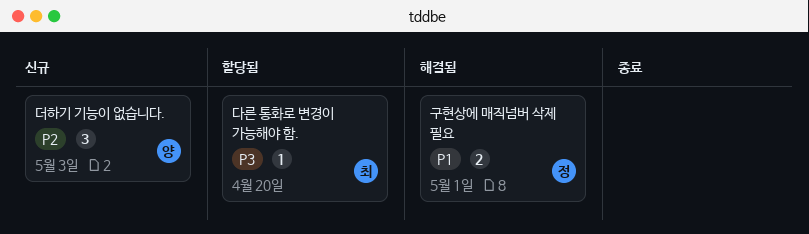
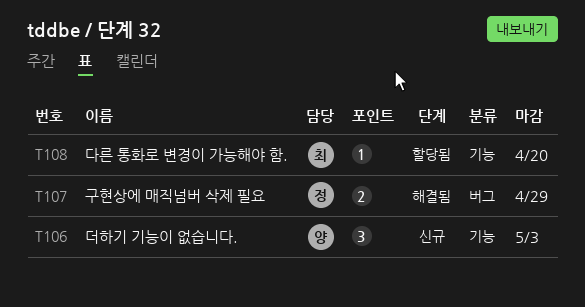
구현상에 매직넘버 삭제 필요, due: May 1 -> Apr 29

